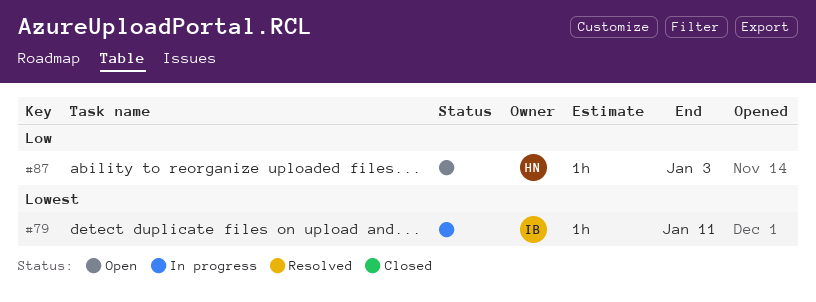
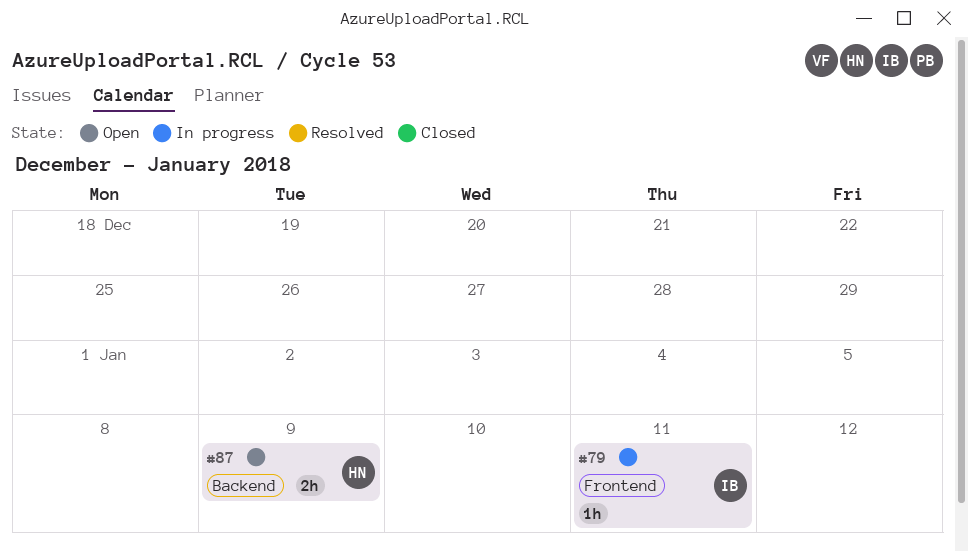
#87, estimate: 1h -> 2h
#87, due: Jan 3 -> Jan 9

